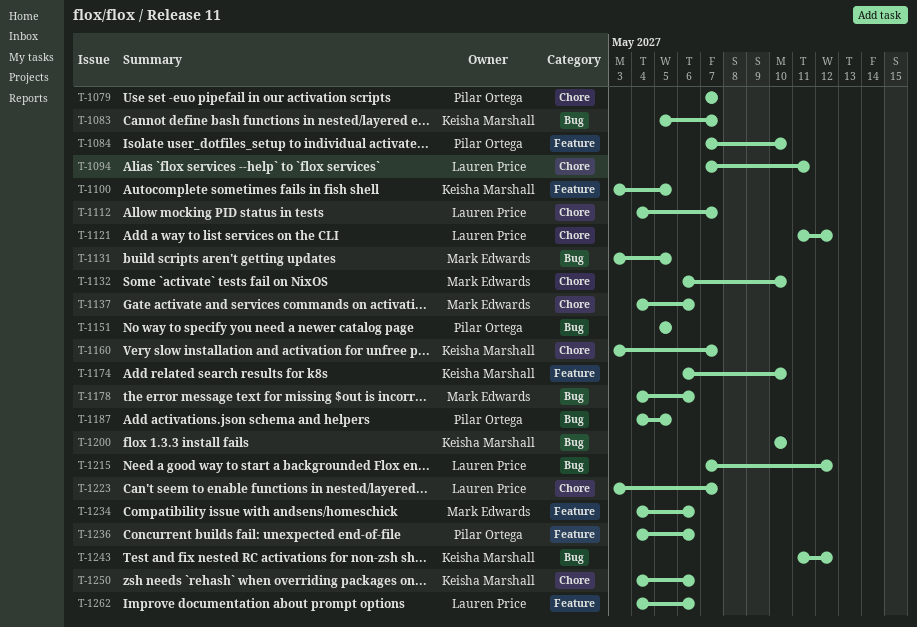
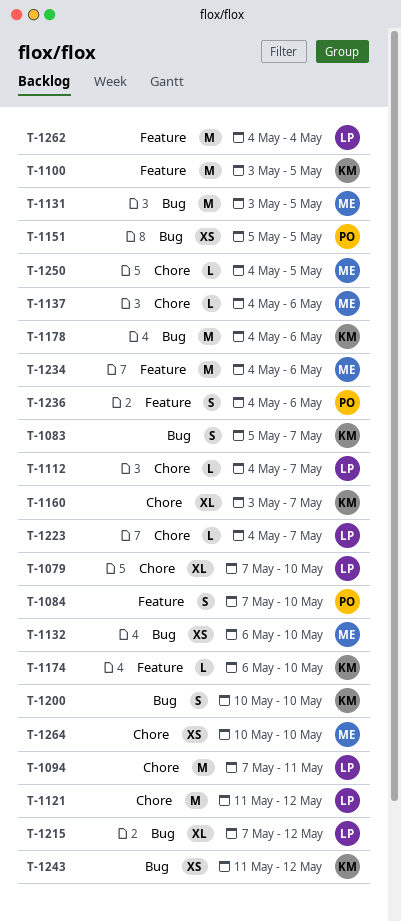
T-1079, owner: Pilar Ortega -> Lauren Price
T-1079, due: May 7 -> May 10
T-1132, label: Chore -> Bug
T-1178, owner: Mark Edwards -> Keisha Marshall
T-1187: present -> none
T-1223, start: May 3 -> May 4
T-1250, owner: Keisha Marshall -> Mark Edwards
T-1250, due: May 6 -> May 5
T-1262, due: May 6 -> May 4
T-1264: none -> present

